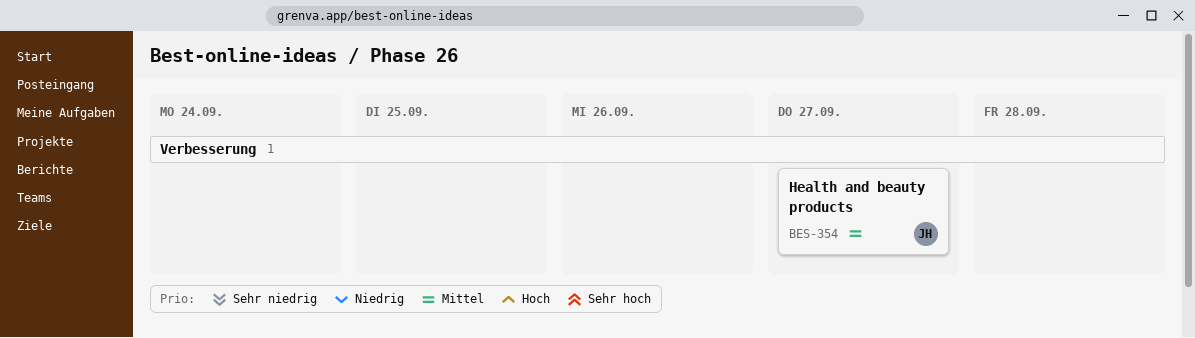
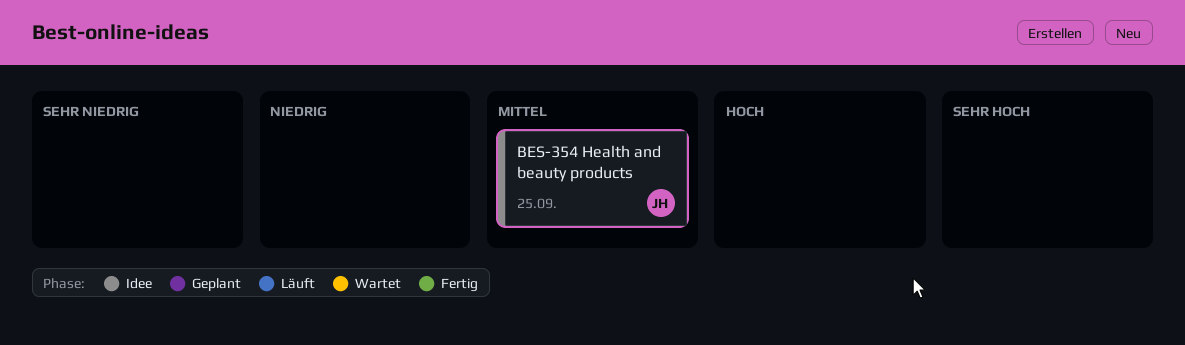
BES-354, due: Sep 27 -> Sep 25

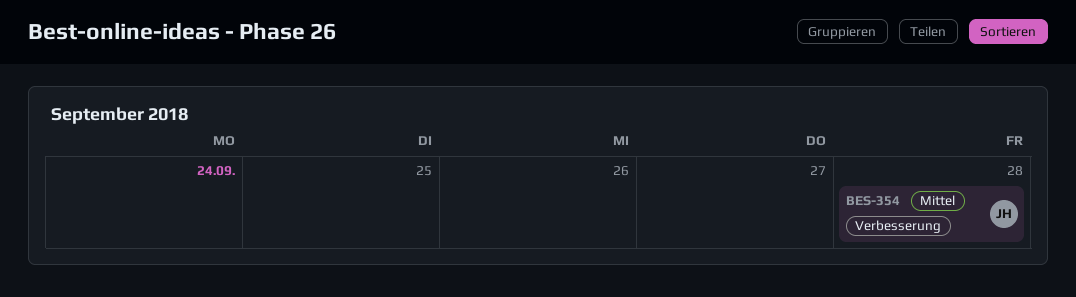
BES-354, due: Sep 25 -> Sep 28

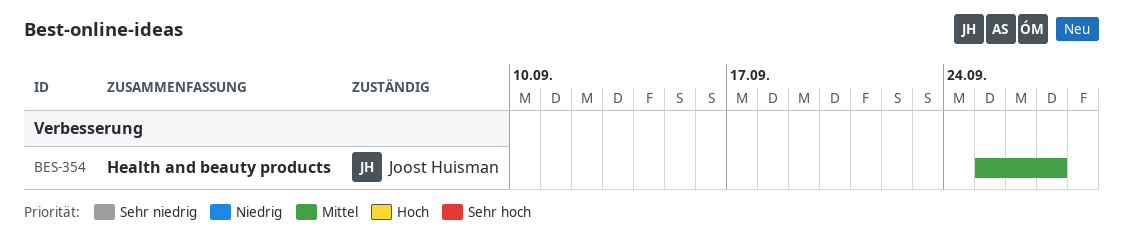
BES-354, due: Sep 28 -> Sep 27

